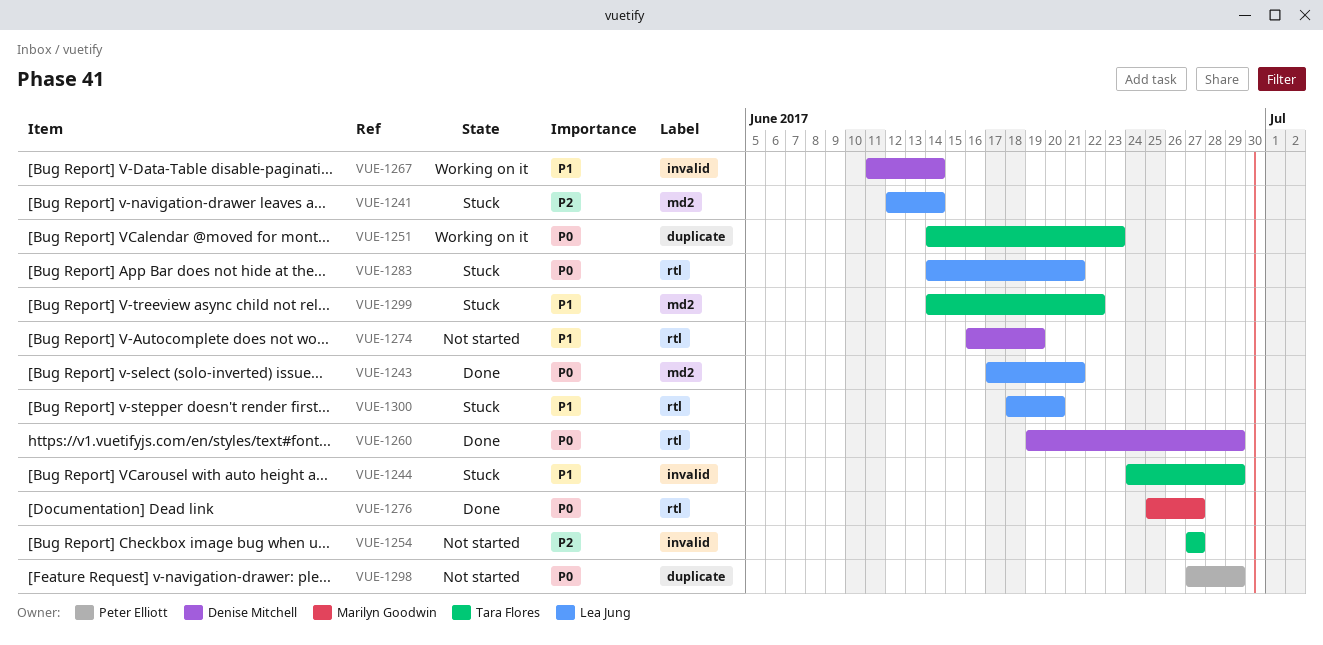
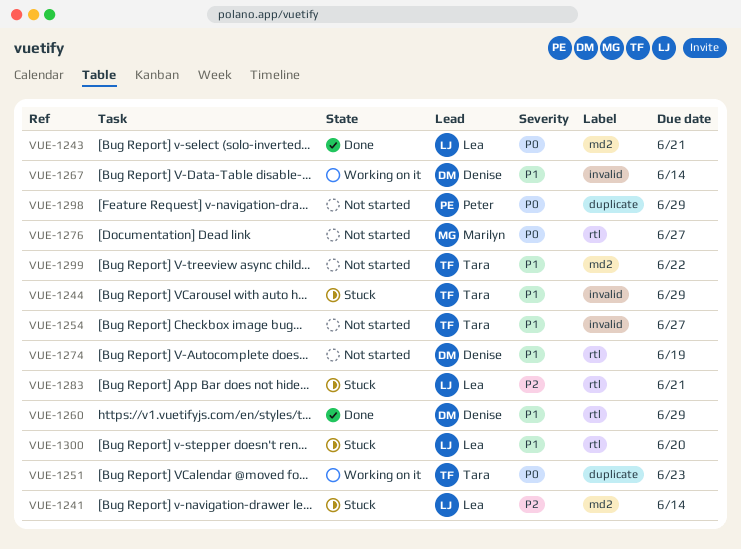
VUE-1254, priority: P2 -> P1
VUE-1260, priority: P0 -> P1
VUE-1276, status: Done -> Not started
VUE-1283, priority: P0 -> P2
VUE-1299, status: Stuck -> Not started

